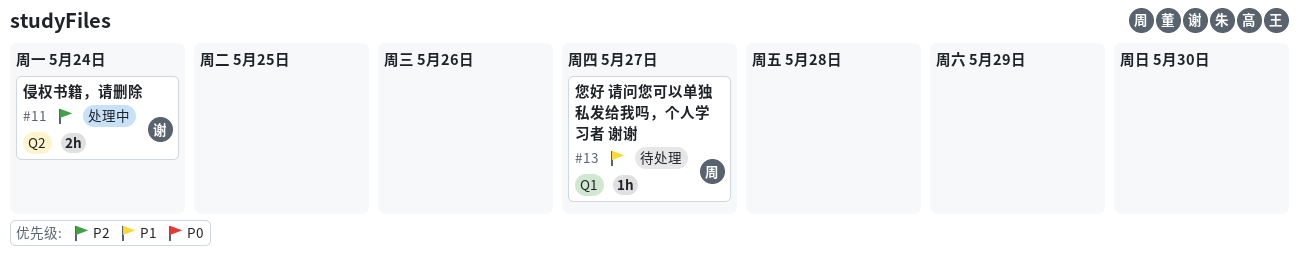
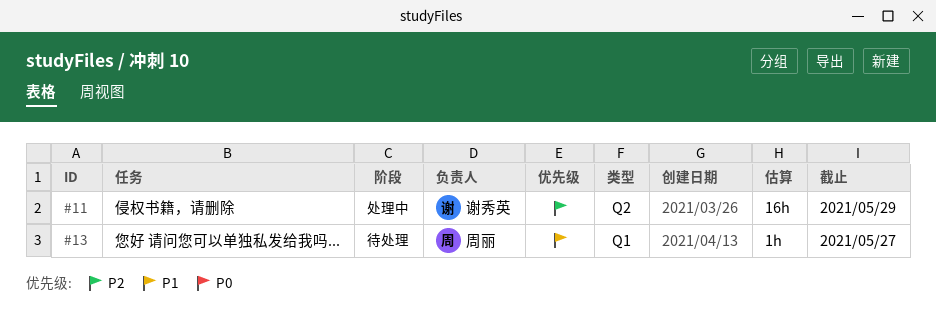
#11, estimate: 2h -> 16h
#11, due: May 24 -> May 29

